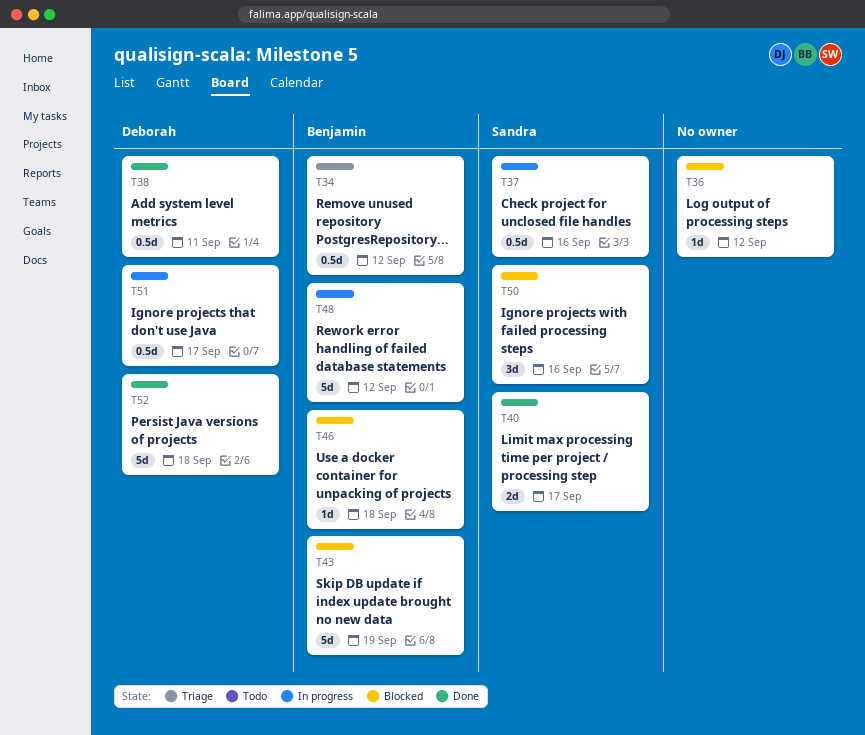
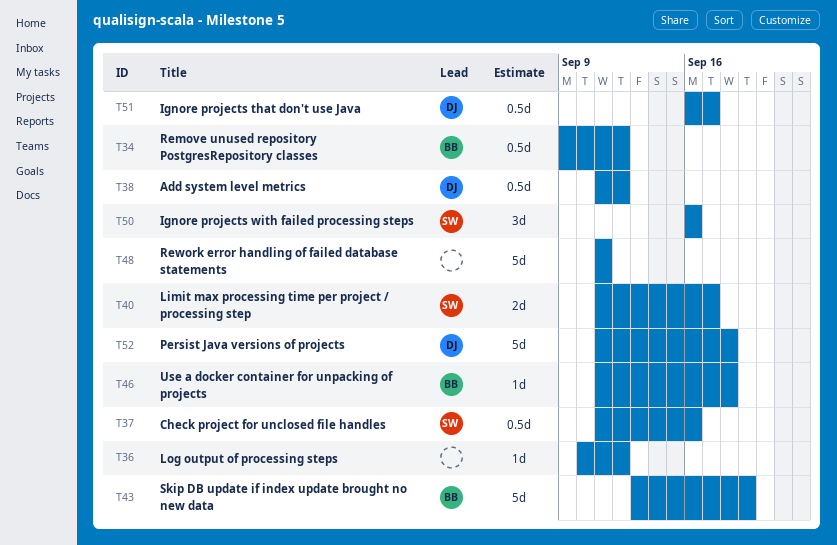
T38, due: Sep 11 -> Sep 12
T48, owner: Benjamin -> none
T48, due: Sep 12 -> Sep 11

